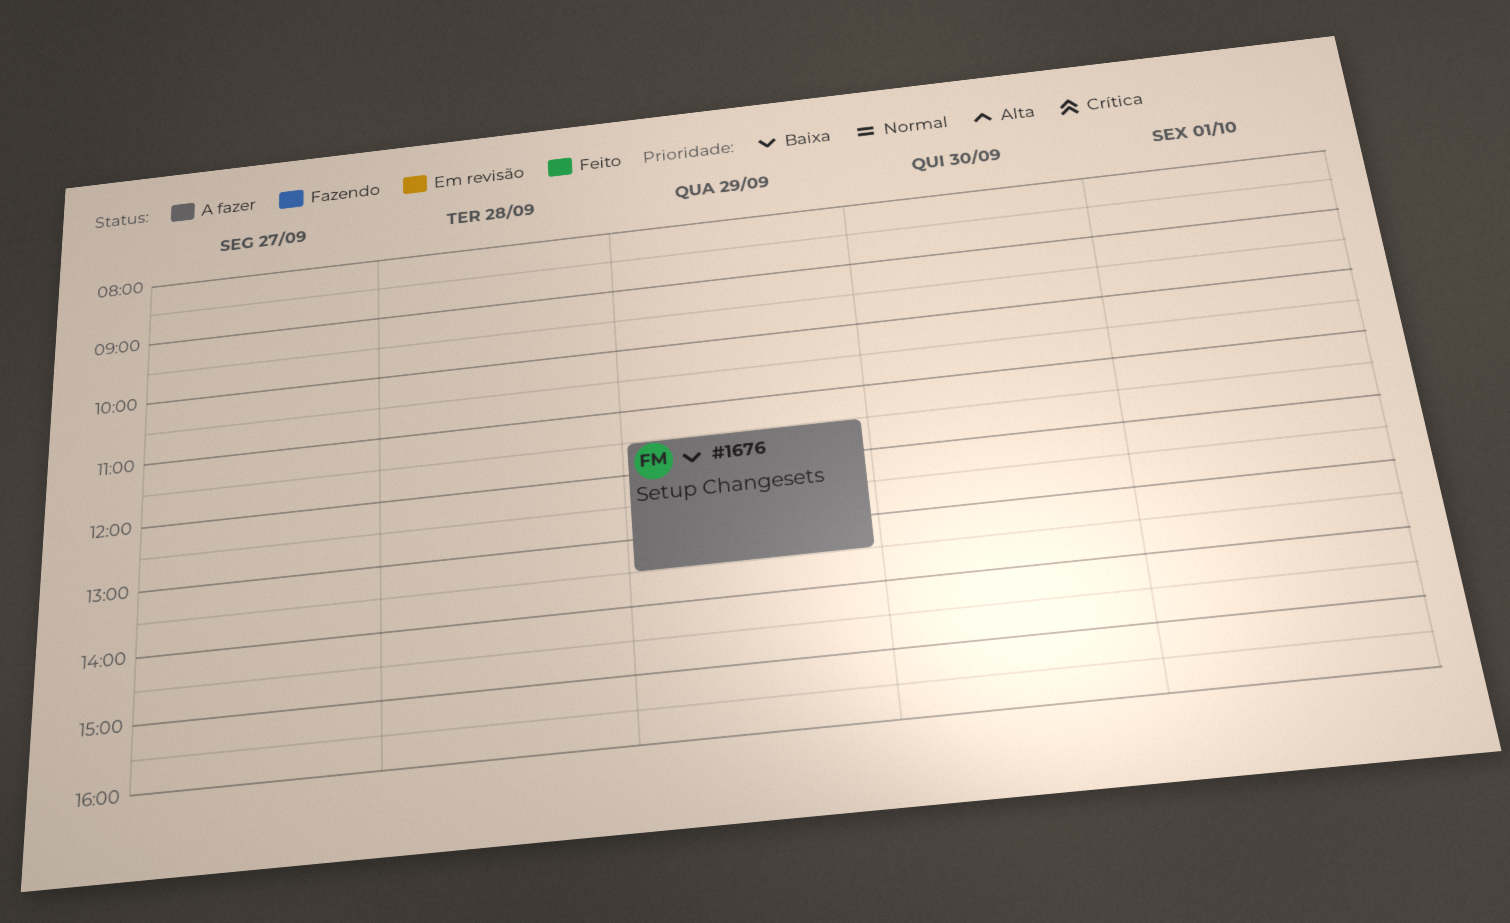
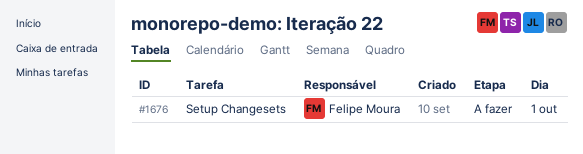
#1676, day: Sep 29 -> Oct 1

